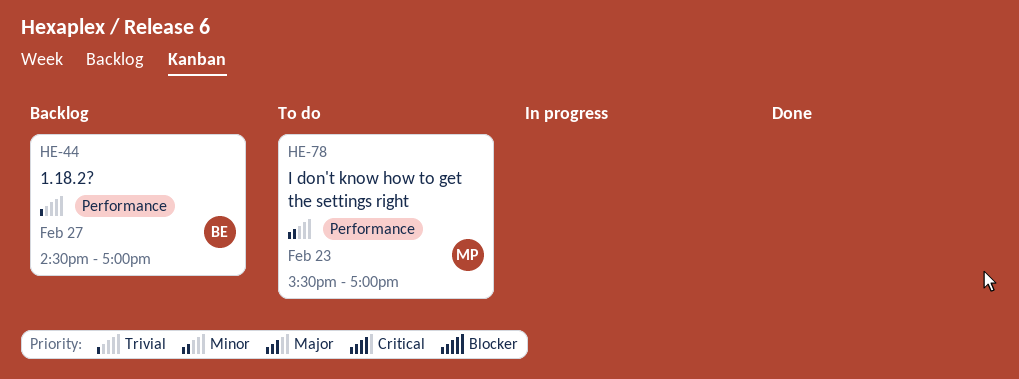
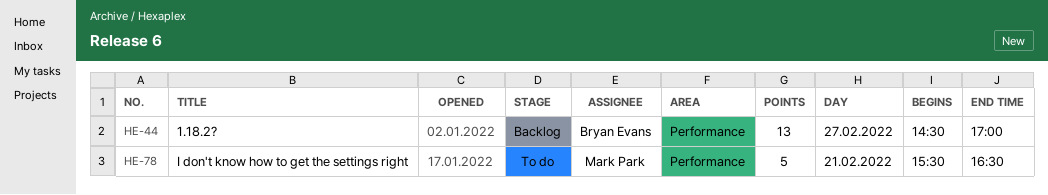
HE-78, day: Feb 23 -> Feb 21
HE-78, ends: 17:00 -> 16:30

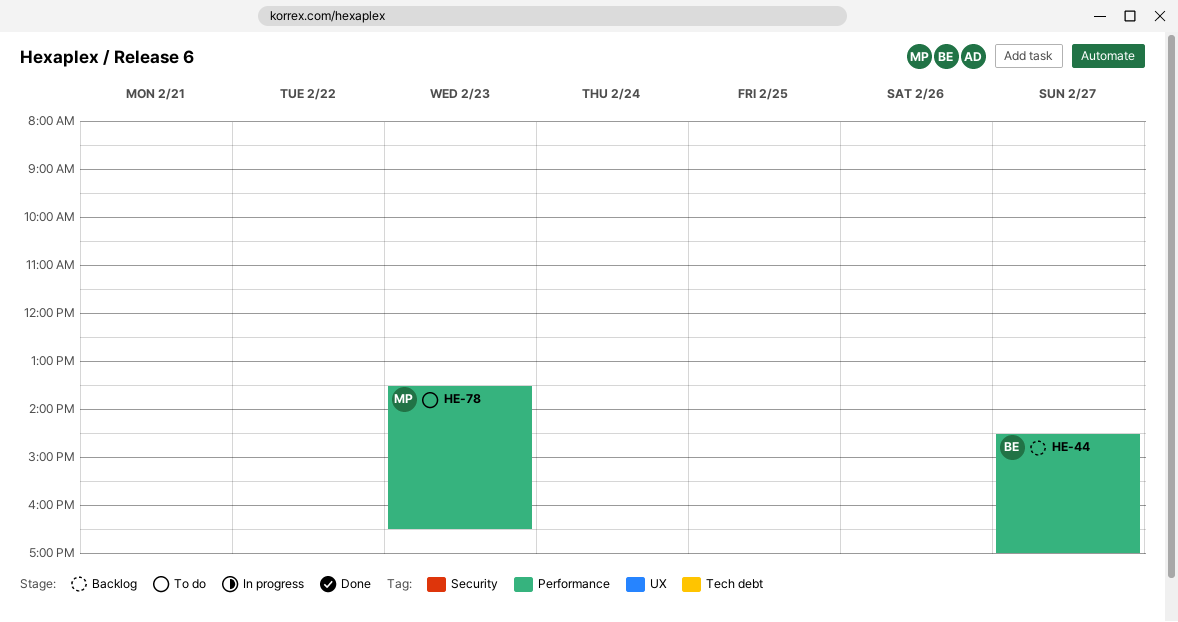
HE-78, day: Feb 21 -> Feb 23
HE-78, begins: 15:30 -> 13:30

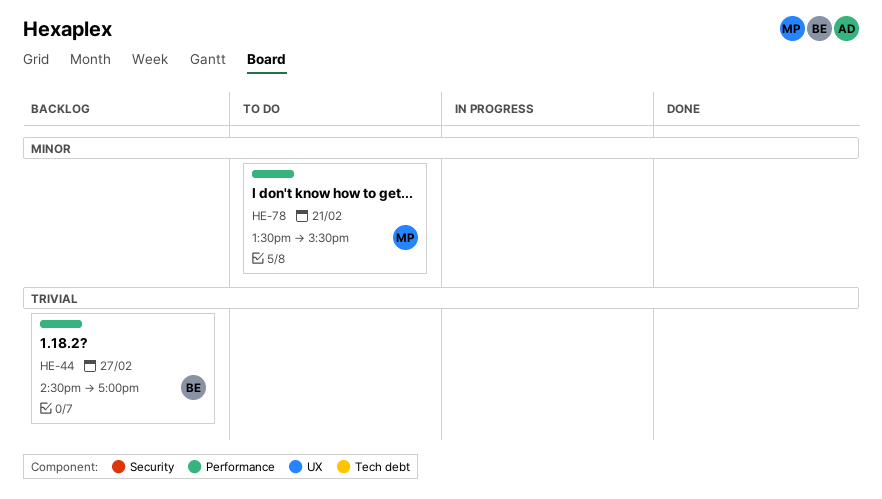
HE-78, day: Feb 23 -> Feb 21
HE-78, ends: 16:30 -> 15:30

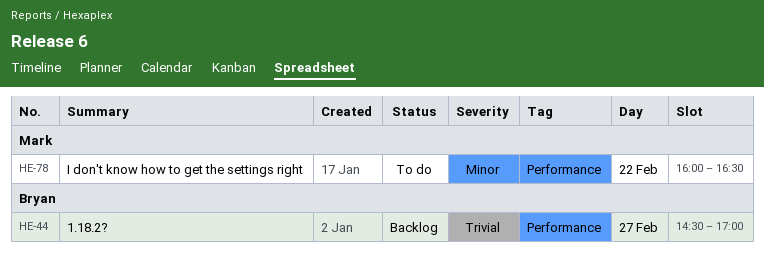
HE-78, day: Feb 21 -> Feb 22
HE-78, begins: 13:30 -> 16:00
HE-78, ends: 15:30 -> 16:30

